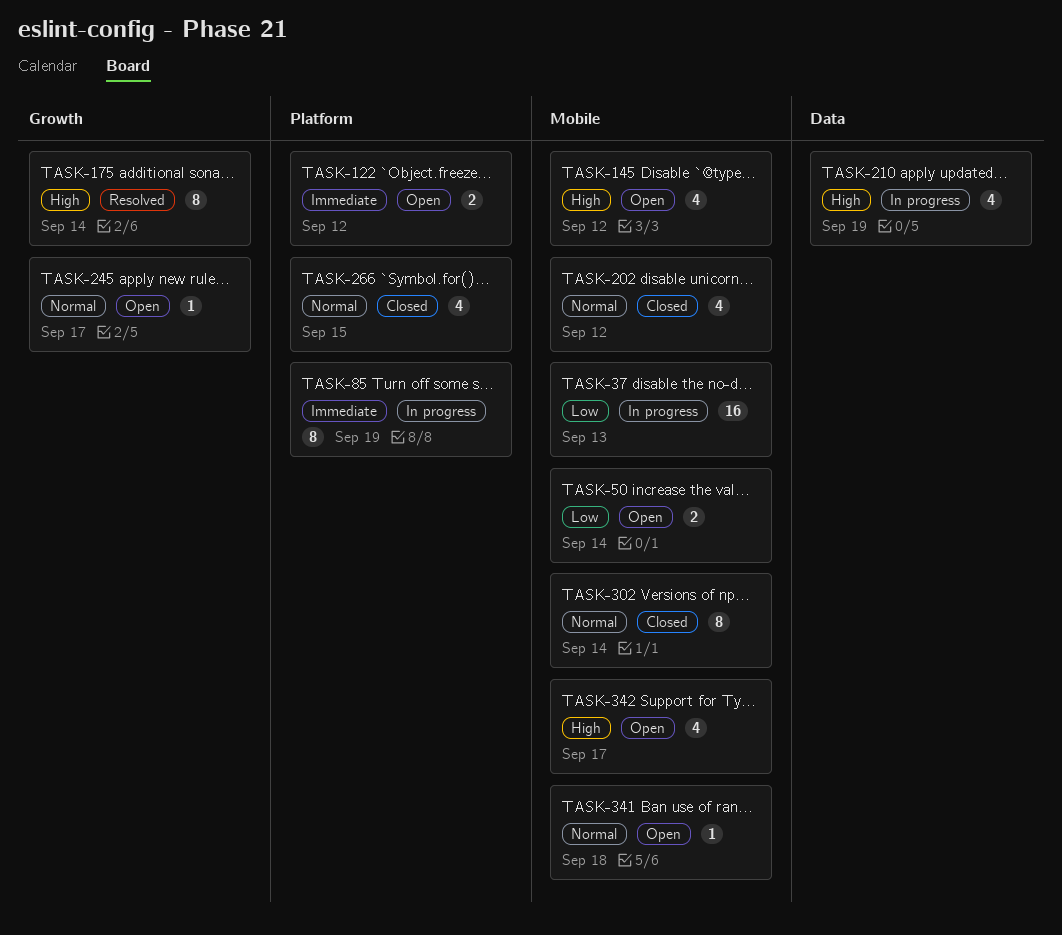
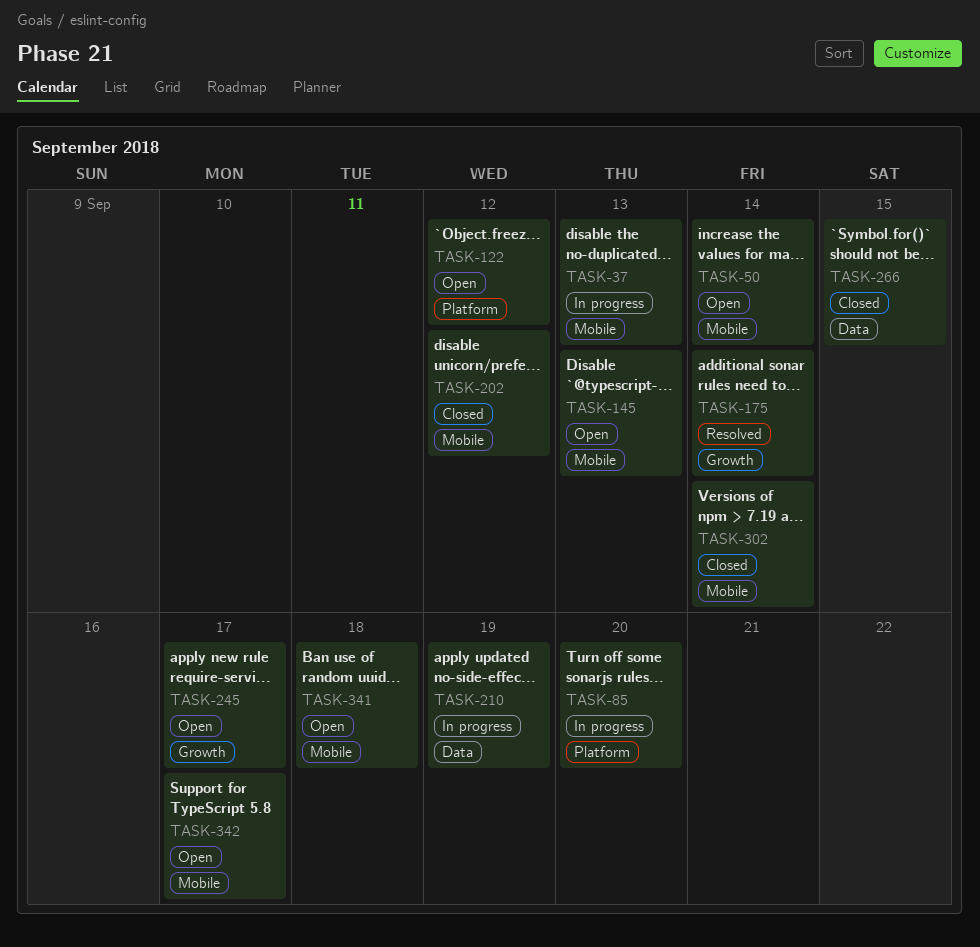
TASK-85, due: Sep 19 -> Sep 20
TASK-145, due: Sep 12 -> Sep 13
TASK-266, label: Platform -> Data

